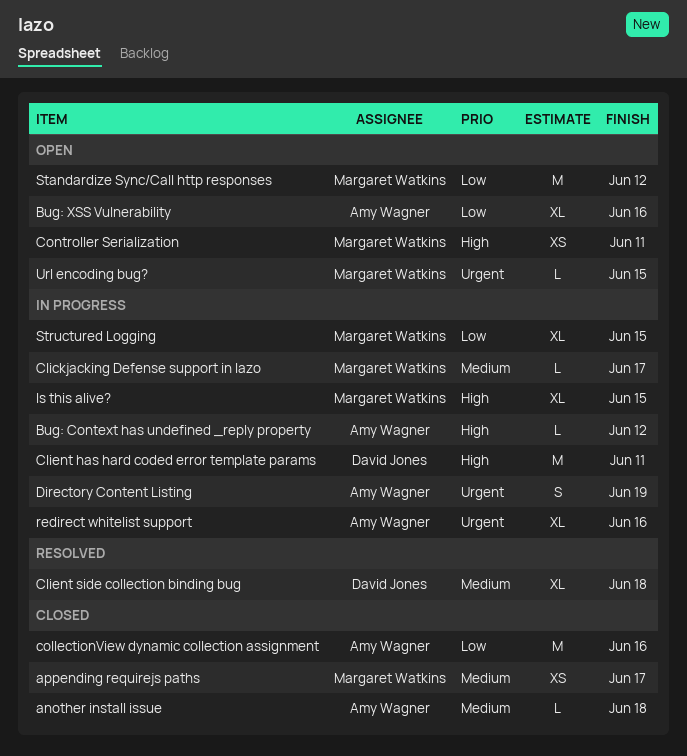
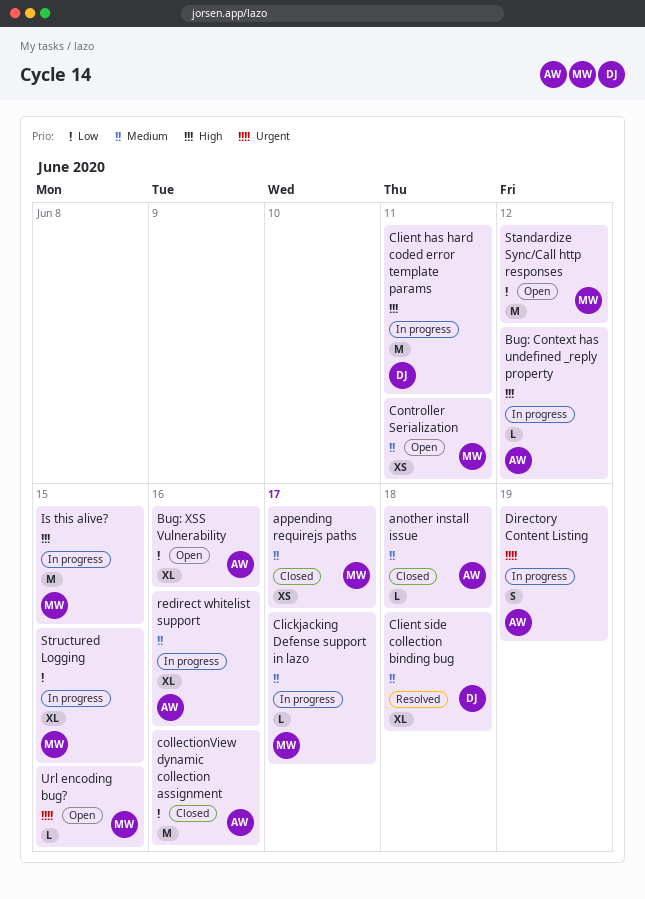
Controller Serialization, priority: High -> Medium
Is this alive?, estimate: XL -> M
redirect whitelist support, priority: Urgent -> Medium

